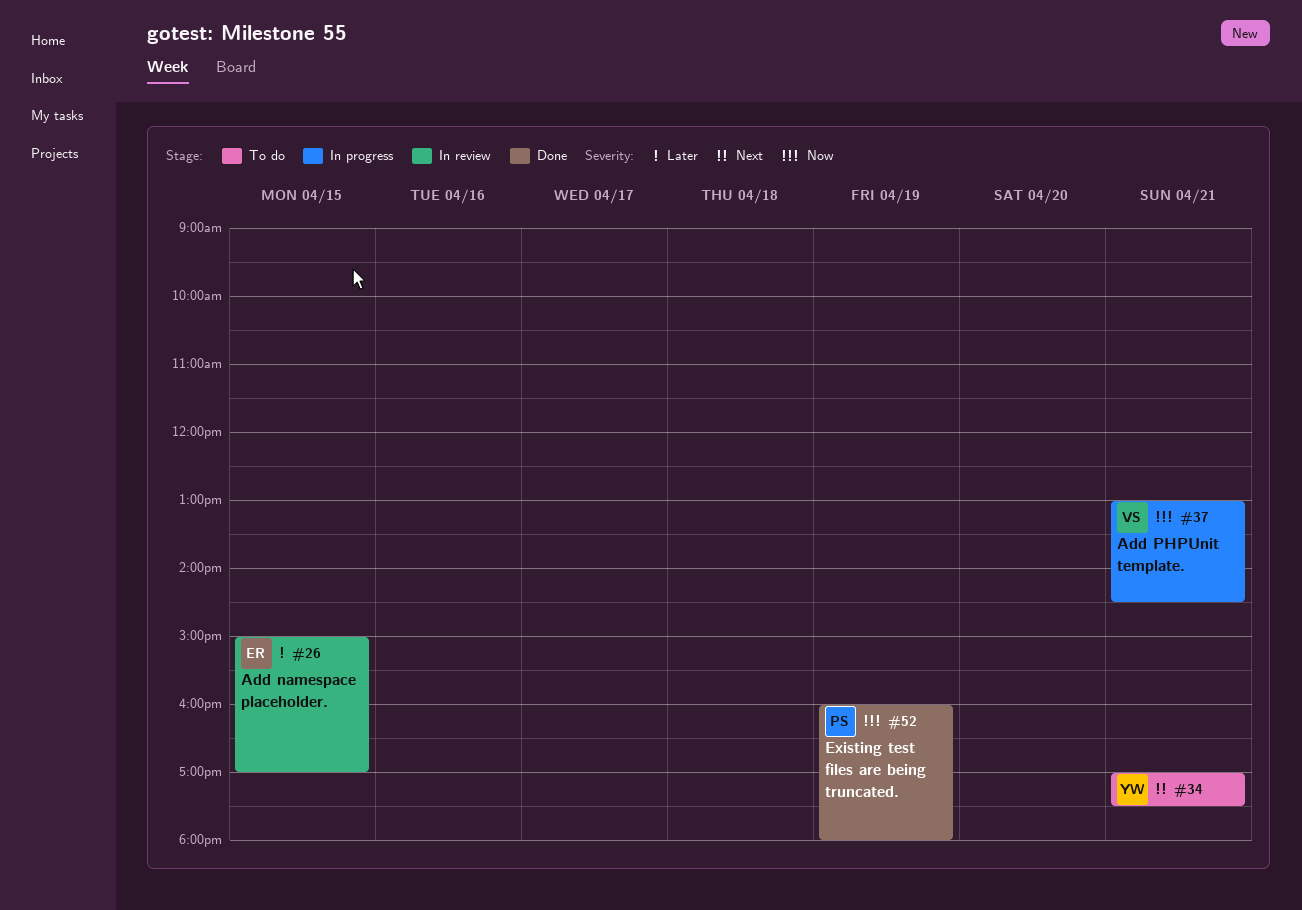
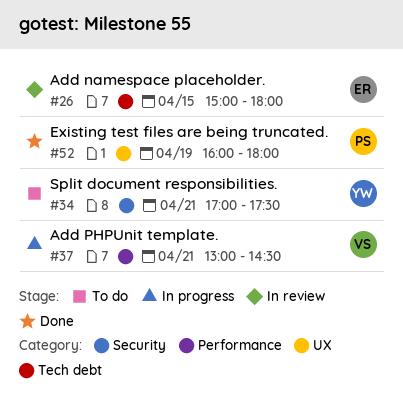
#26, ends: 17:00 -> 18:00

